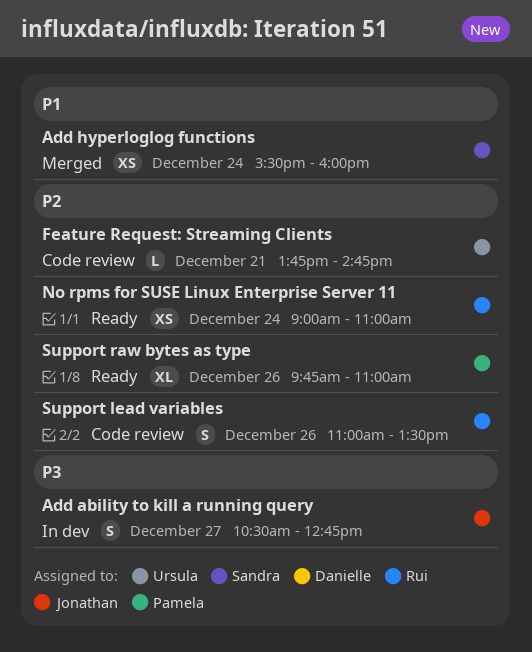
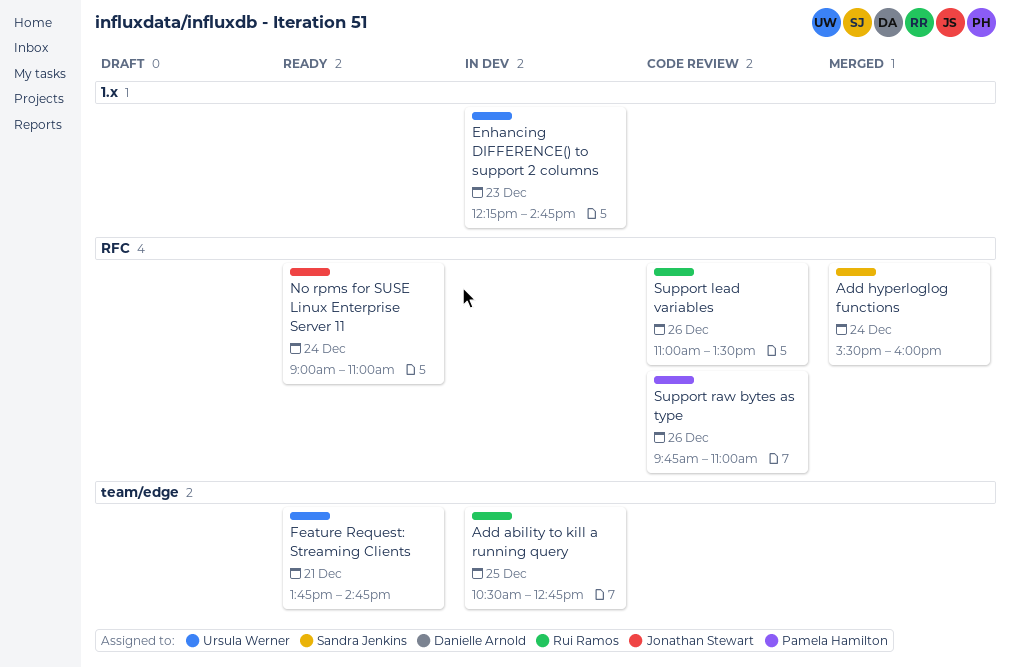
Add ability to kill a running query, owner: Jonathan Stewart -> Rui Ramos
Add ability to kill a running query, day: Dec 27 -> Dec 25
Enhancing DIFFERENCE() to support 2 columns: none -> present
Feature Request: Streaming Clients, status: Code review -> Ready
No rpms for SUSE Linux Enterprise Server 11, owner: Rui Ramos -> Jonathan Stewart
Support raw bytes as type, status: Ready -> Code review

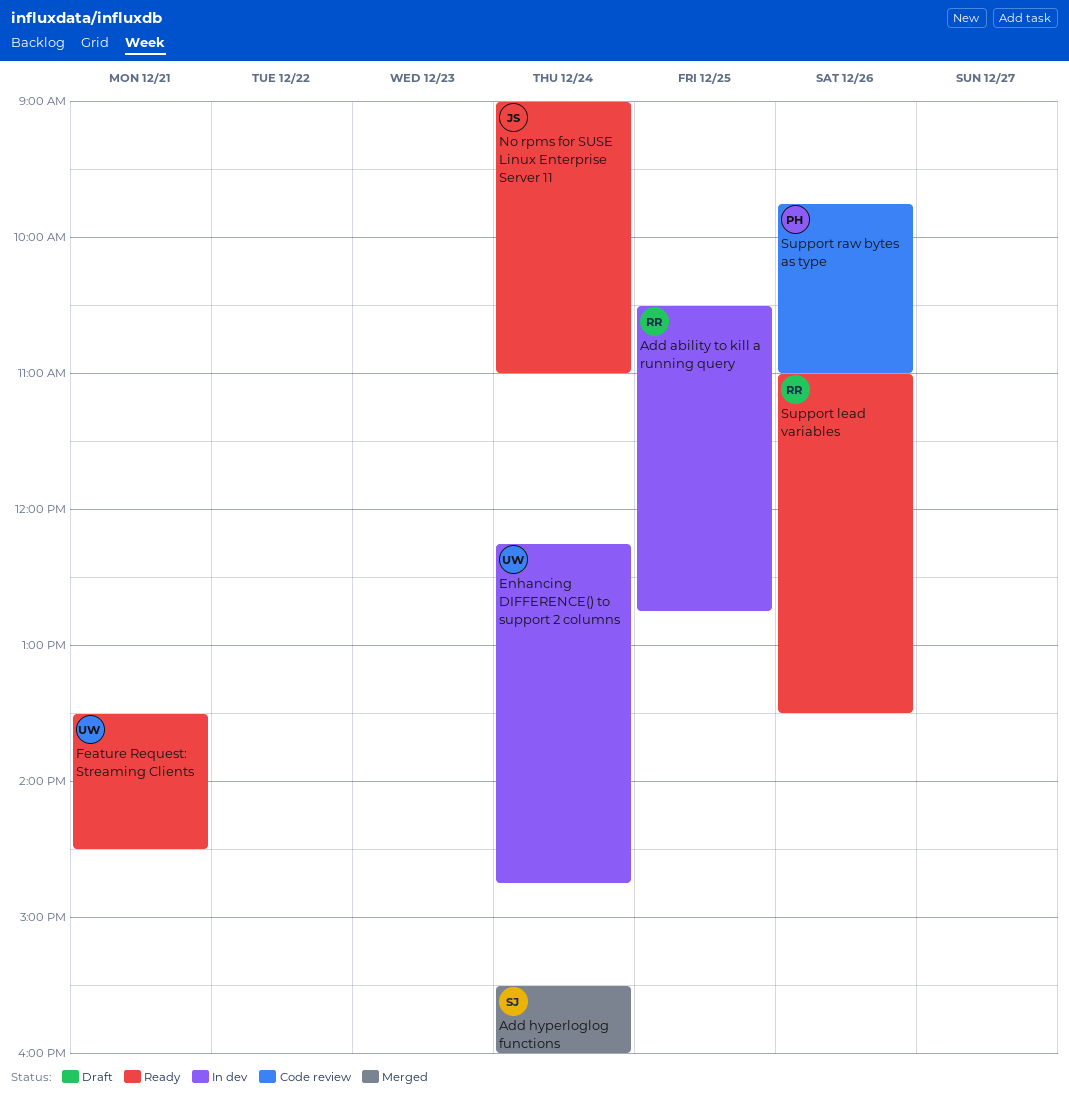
Enhancing DIFFERENCE() to support 2 columns, day: Dec 23 -> Dec 24
Feature Request: Streaming Clients, begins: 13:45 -> 13:30
Feature Request: Streaming Clients, ends: 14:45 -> 14:30
Support lead variables, status: Code review -> Ready

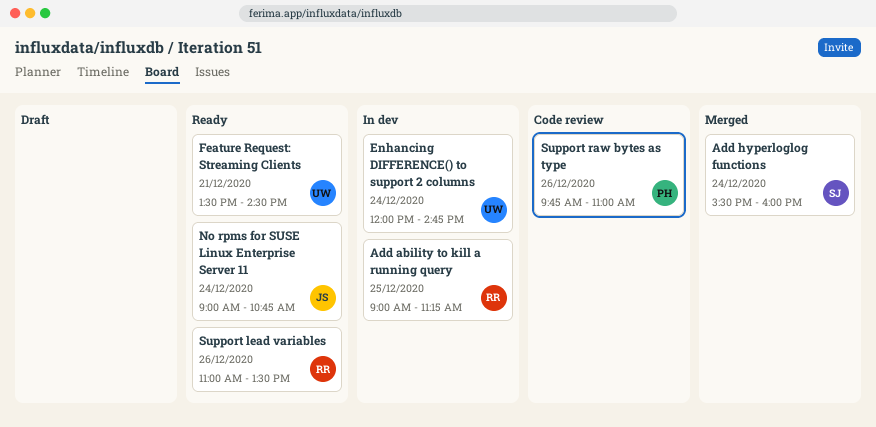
Add ability to kill a running query, begins: 10:30 -> 09:00
Add ability to kill a running query, ends: 12:45 -> 11:15
Enhancing DIFFERENCE() to support 2 columns, begins: 12:15 -> 12:00
No rpms for SUSE Linux Enterprise Server 11, ends: 11:00 -> 10:45

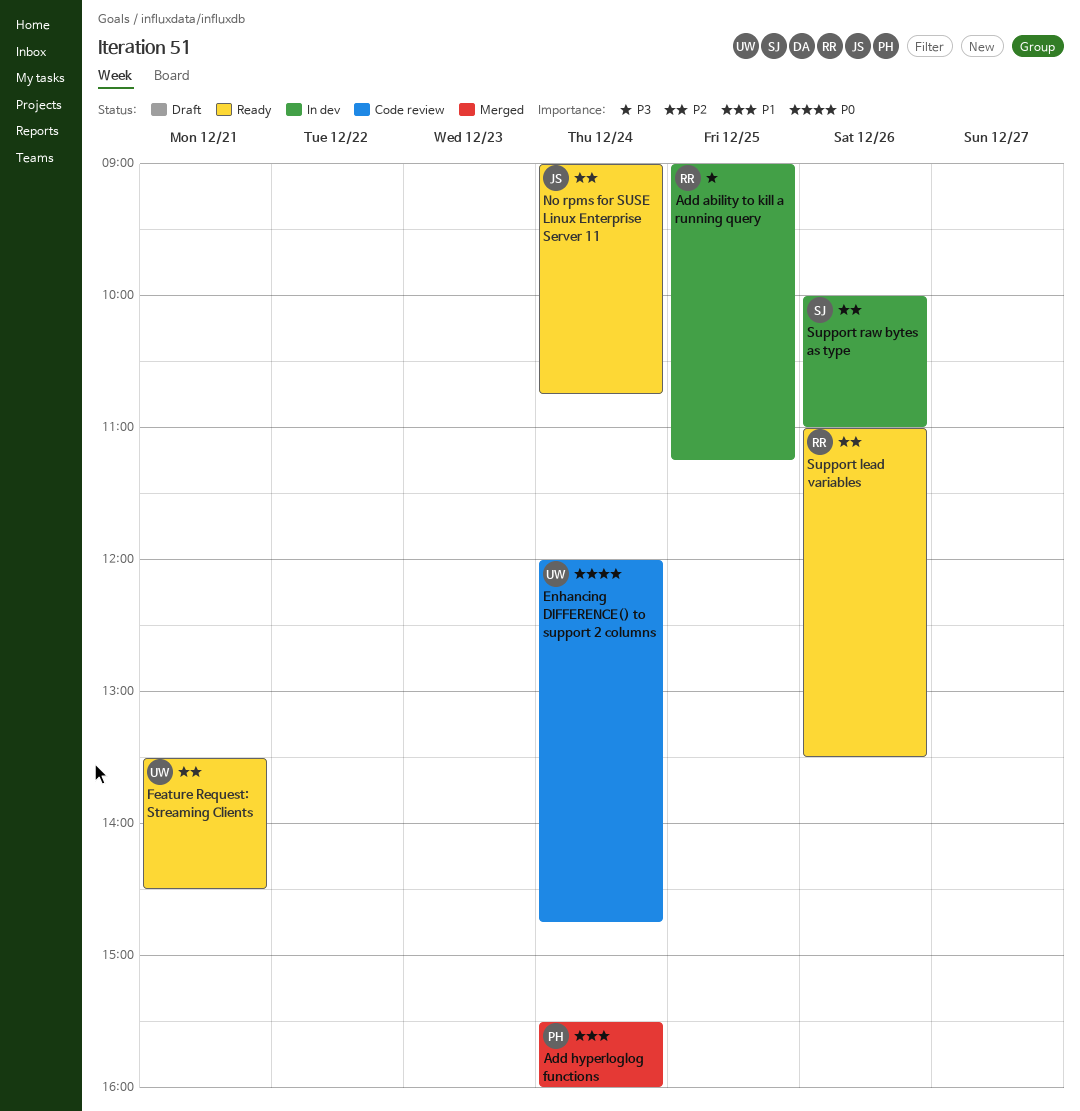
Add hyperloglog functions, owner: SJ -> PH
Enhancing DIFFERENCE() to support 2 columns, status: In dev -> Code review
Support raw bytes as type, status: Code review -> In dev
Support raw bytes as type, owner: PH -> SJ
Support raw bytes as type, begins: 09:45 -> 10:00

